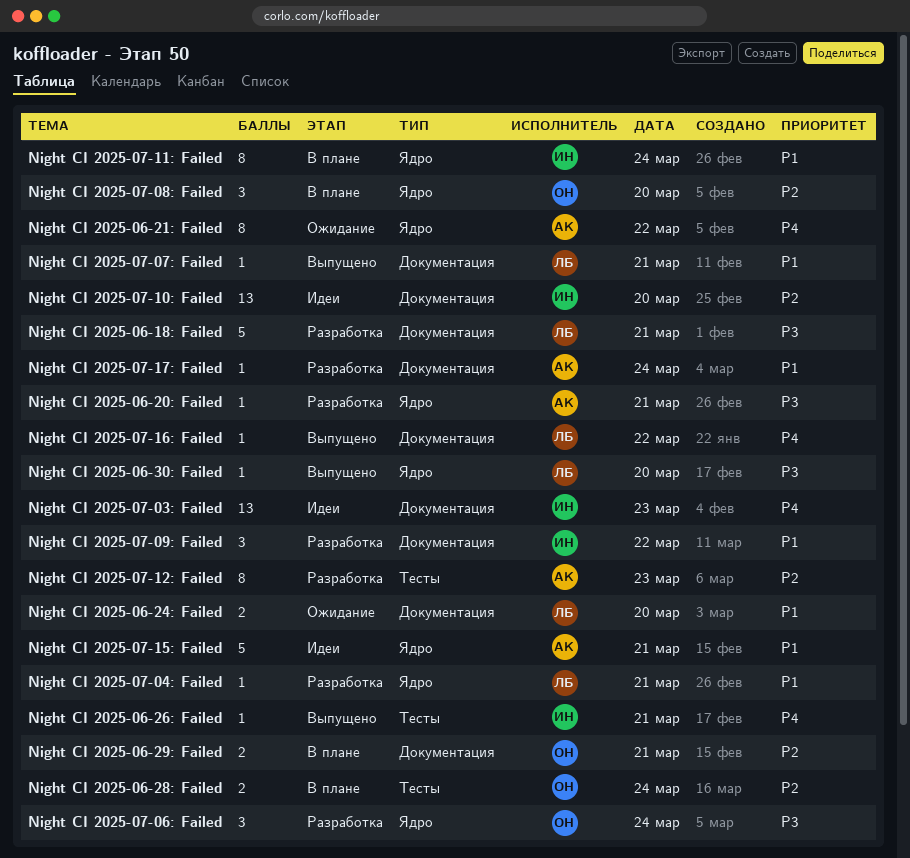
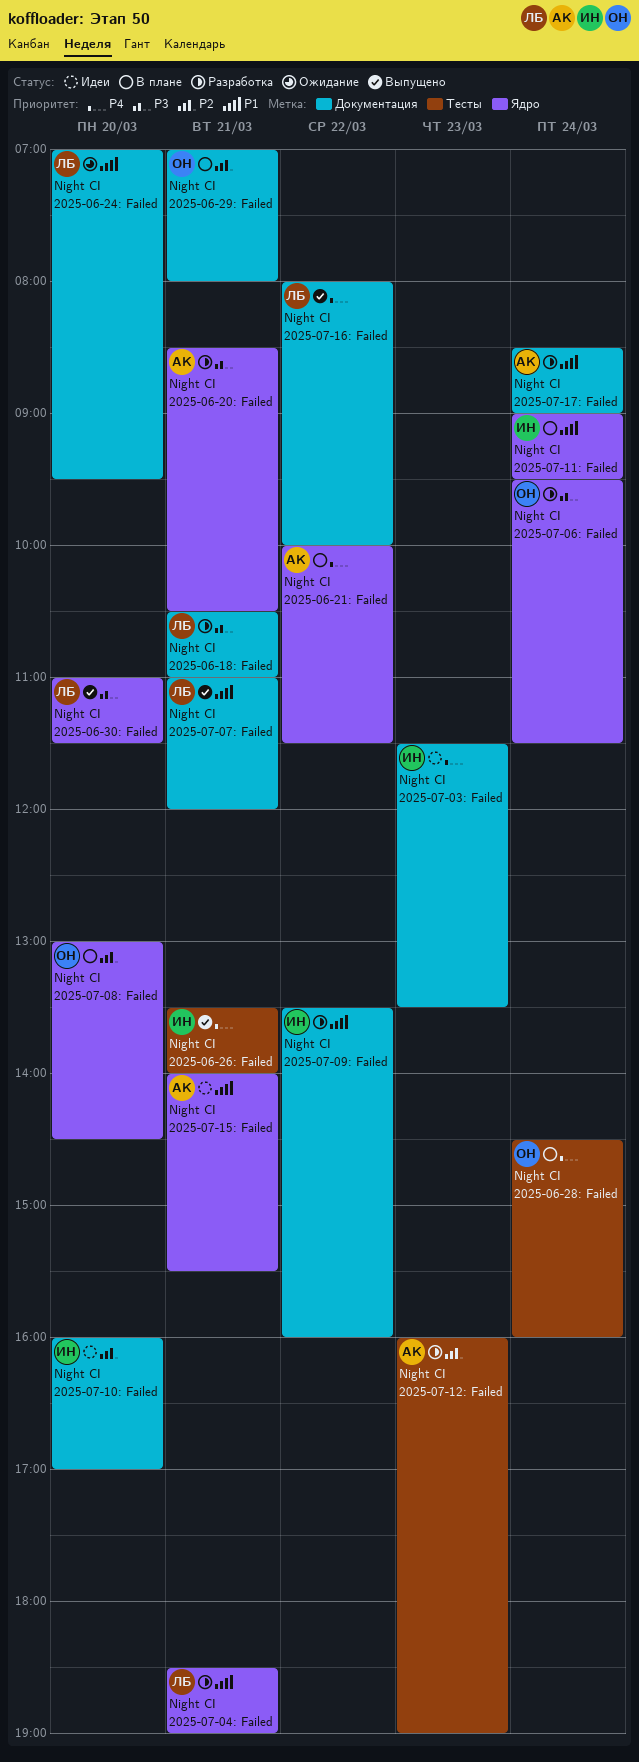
Night CI 2025-06-21: Failed, status: Ожидание -> В плане
Night CI 2025-06-28: Failed, priority: P2 -> P4

